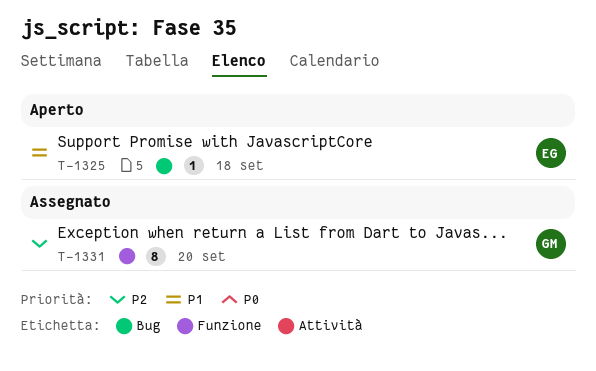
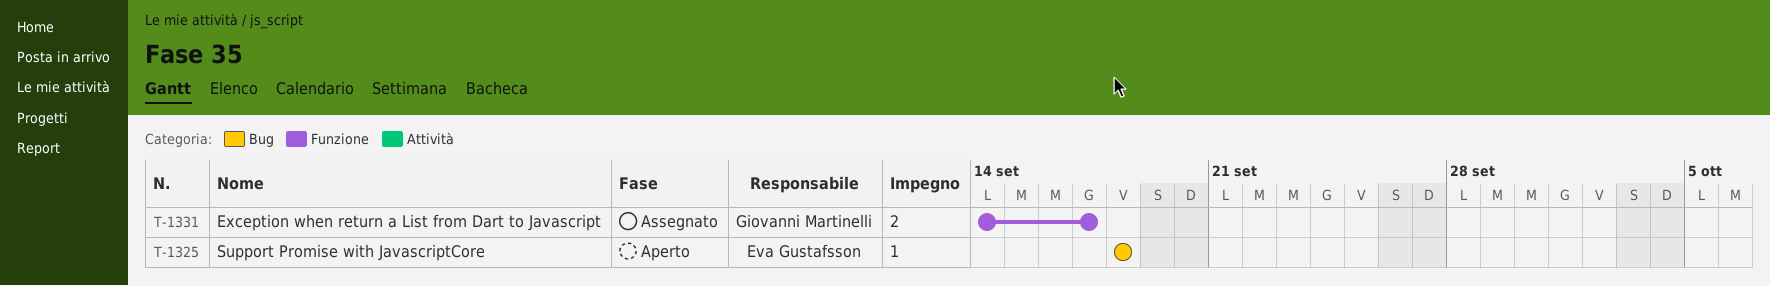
T-1331, estimate: 8 -> 2
T-1331, due: Sep 20 -> Sep 17

